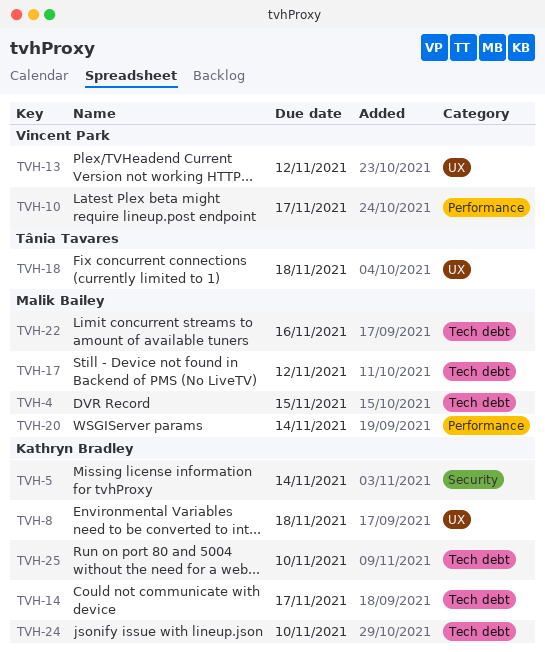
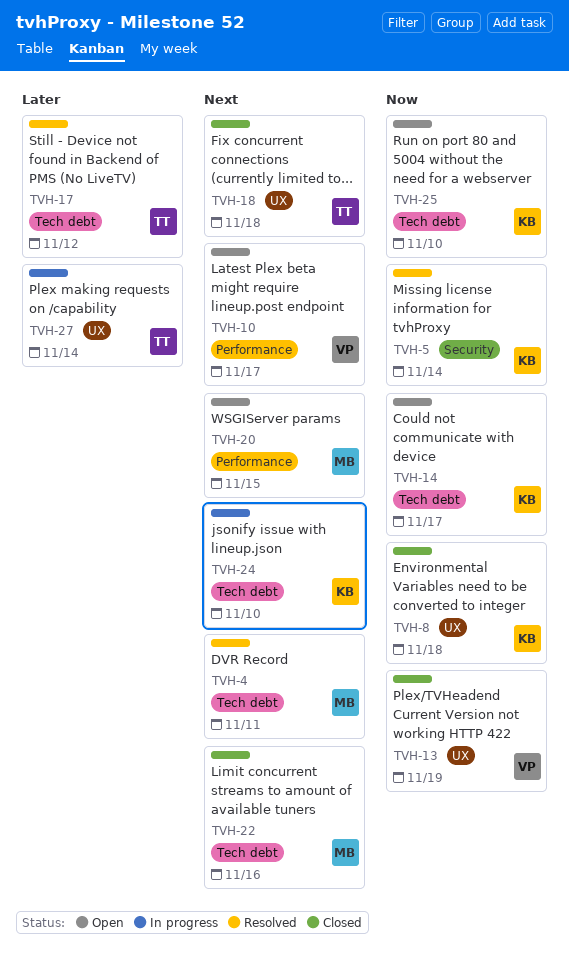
TVH-4, due: Nov 15 -> Nov 11
TVH-13, due: Nov 12 -> Nov 19
TVH-17, owner: Malik Bailey -> Tânia Tavares
TVH-20, due: Nov 14 -> Nov 15
TVH-27: none -> present

